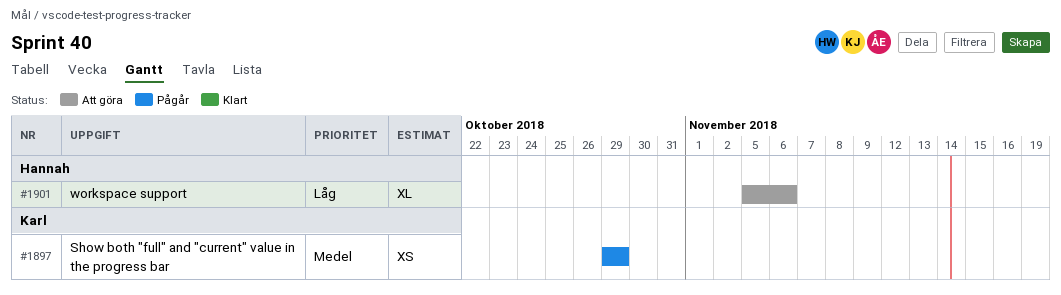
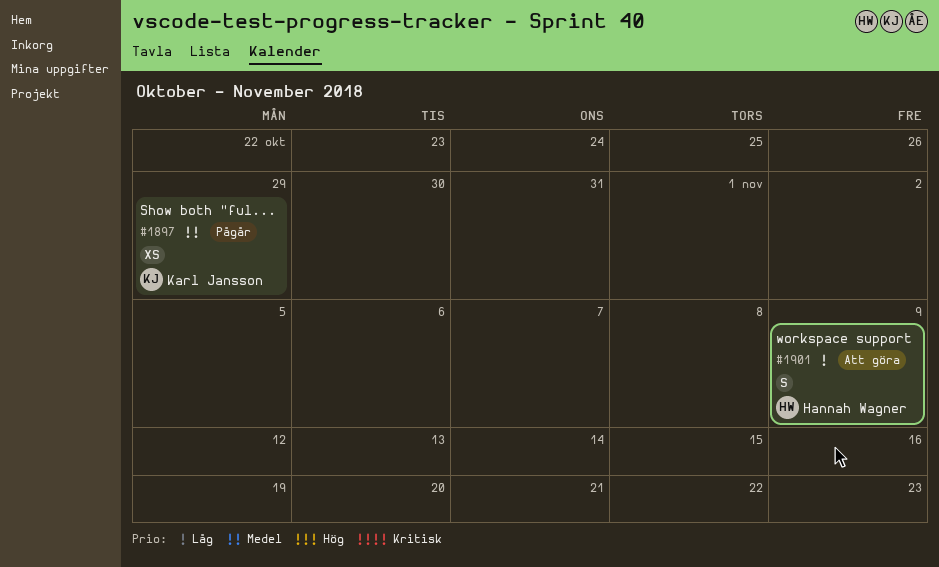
#1901, estimate: XL -> S
#1901, due: Nov 6 -> Nov 9

